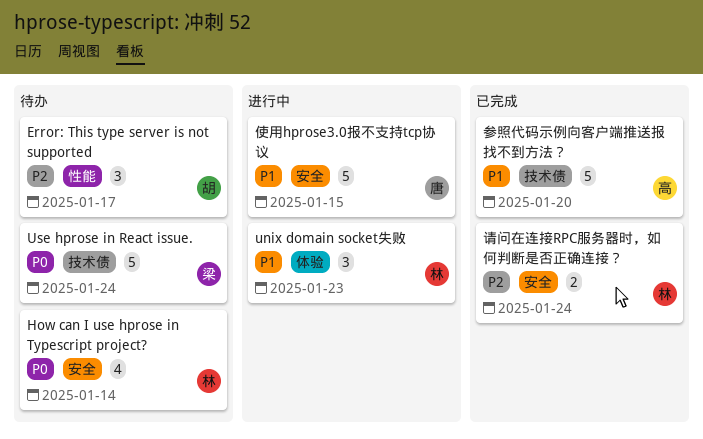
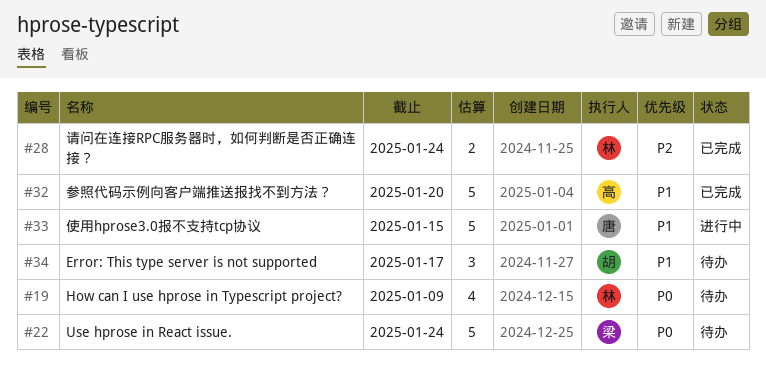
Error: This type server is not supported, priority: P2 -> P1
How can I use hprose in Typescript project?, due: Jan 14 -> Jan 9
unix domain socket失败: present -> none

